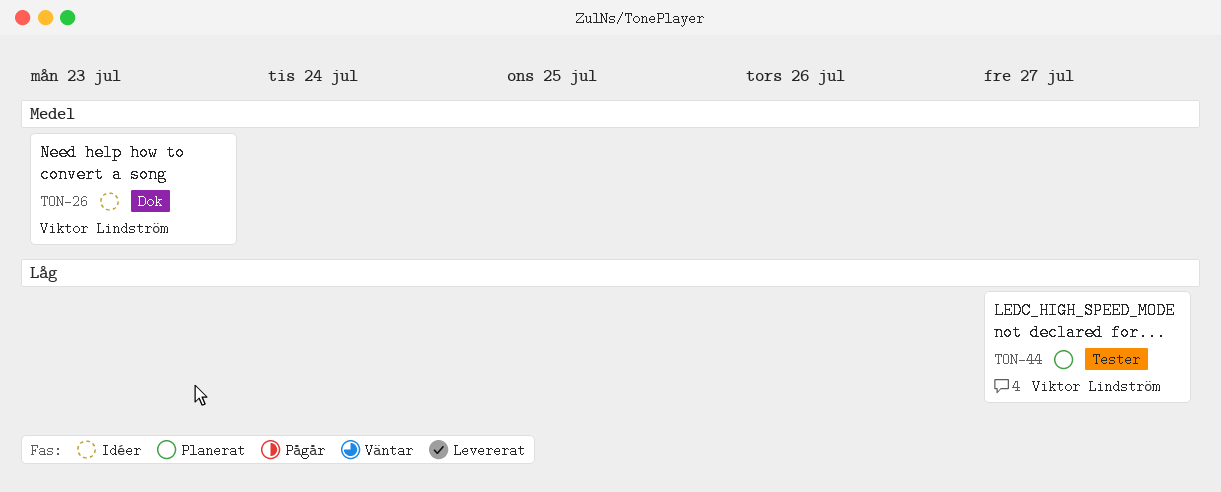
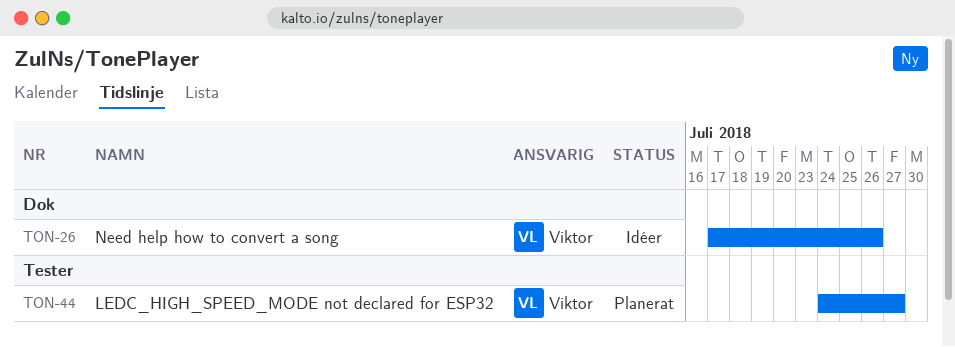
TON-26, due: Jul 23 -> Jul 26

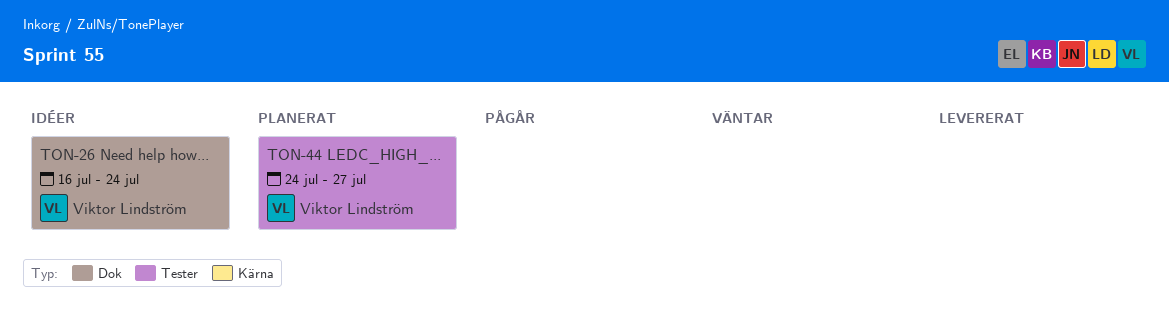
TON-26, start: Jul 17 -> Jul 16
TON-26, due: Jul 26 -> Jul 24

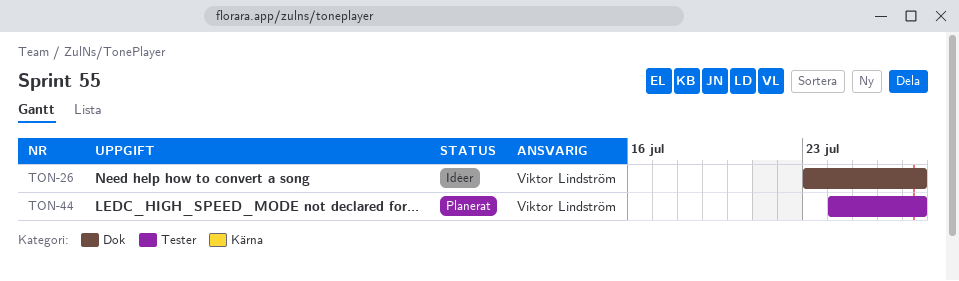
TON-26, start: Jul 16 -> Jul 23
TON-26, due: Jul 24 -> Jul 27

